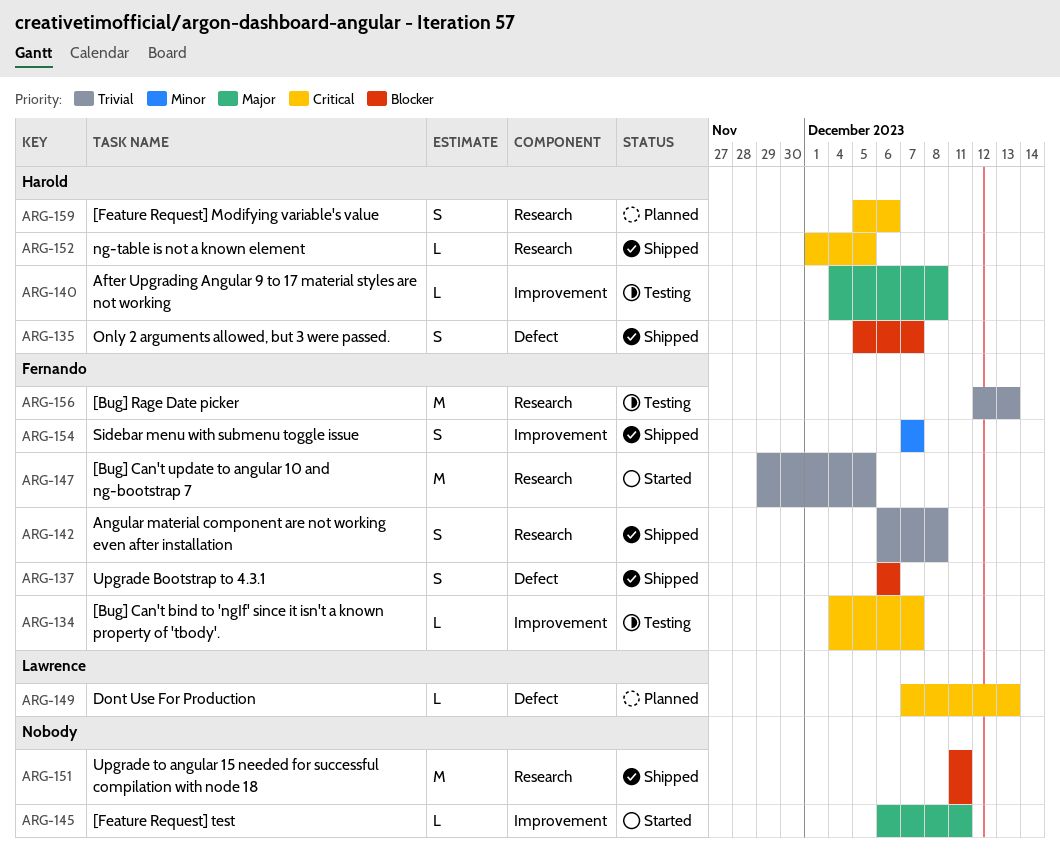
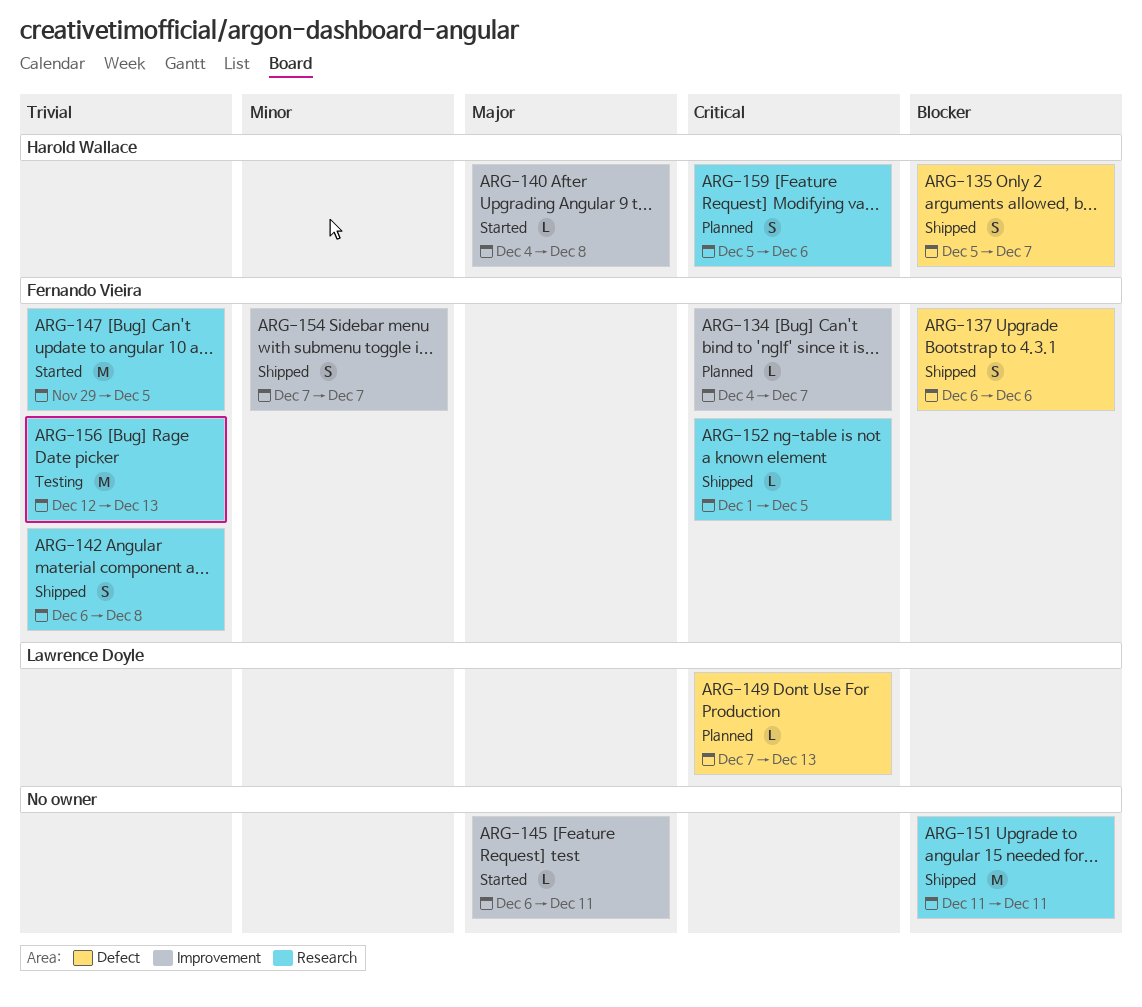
ARG-134, status: Testing -> Planned
ARG-140, status: Testing -> Started
ARG-152, owner: Harold Wallace -> Fernando Vieira

